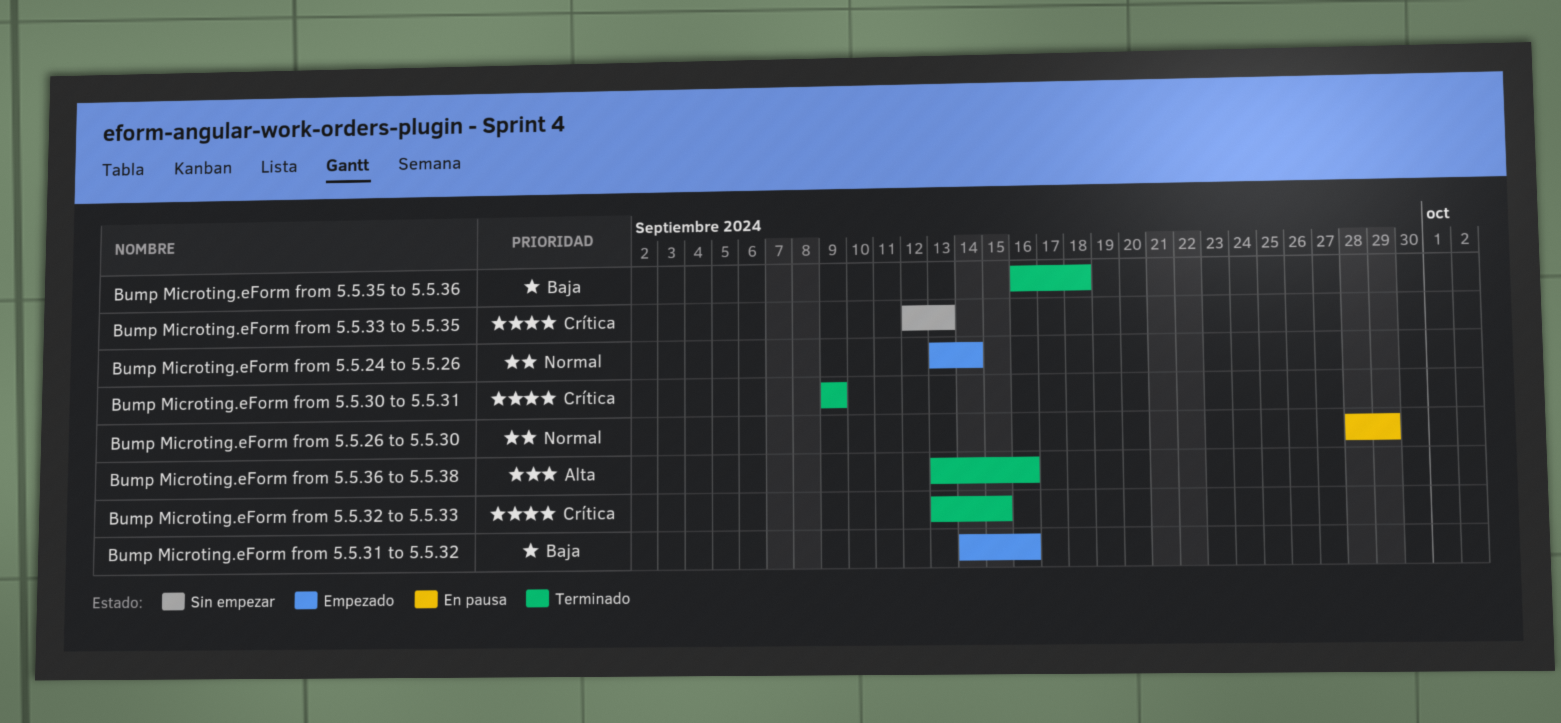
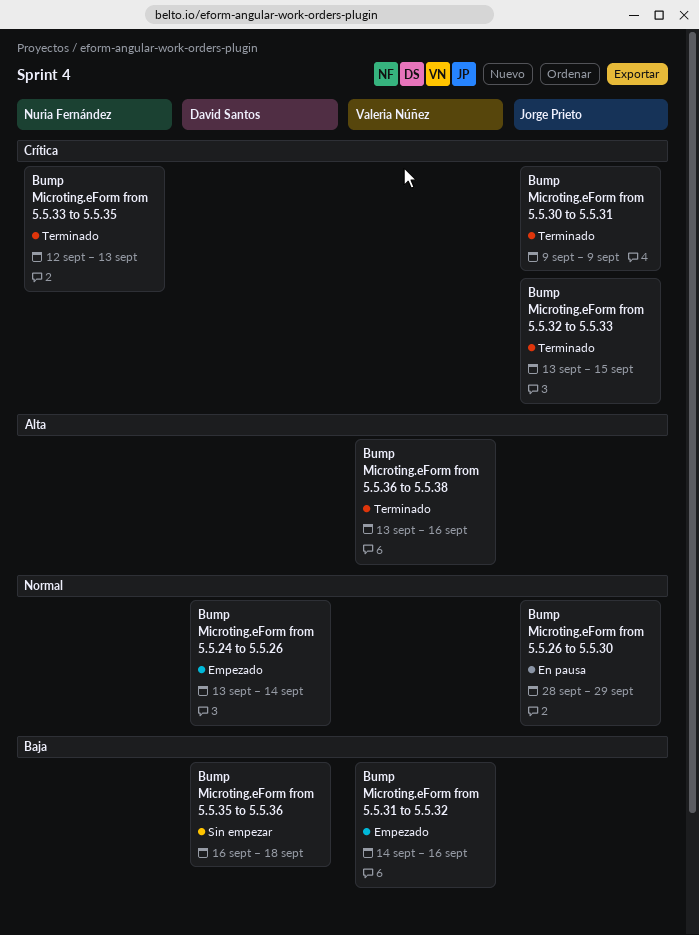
Bump Microting.eForm from 5.5.33 to 5.5.35, status: Sin empezar -> Terminado
Bump Microting.eForm from 5.5.35 to 5.5.36, status: Terminado -> Sin empezar

